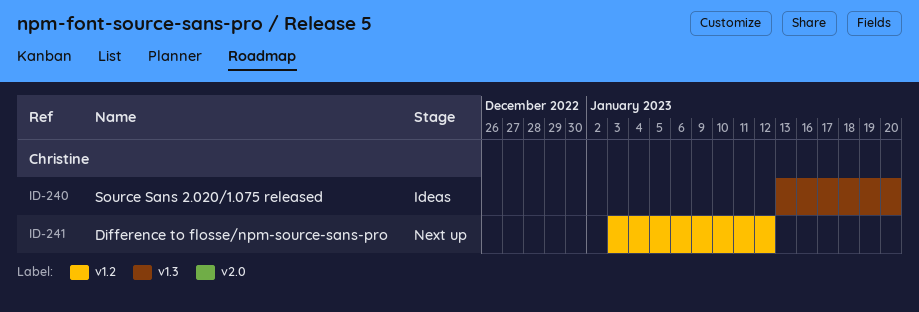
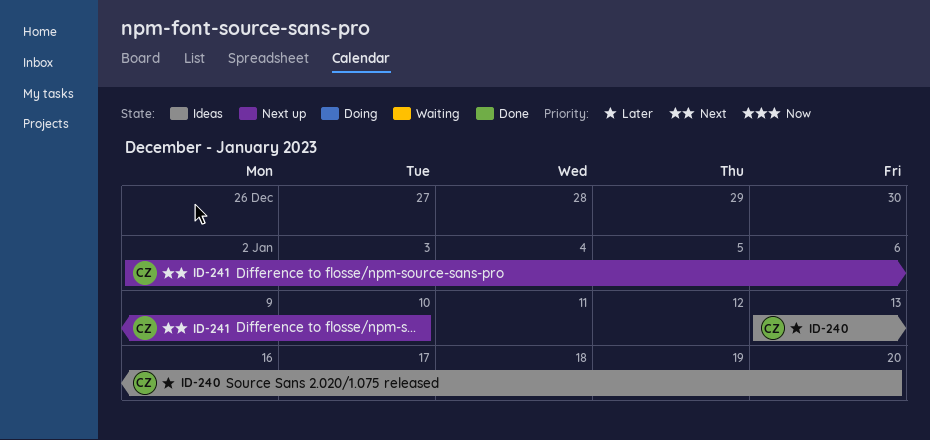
ID-241, start: Jan 3 -> Jan 2
ID-241, due: Jan 12 -> Jan 10

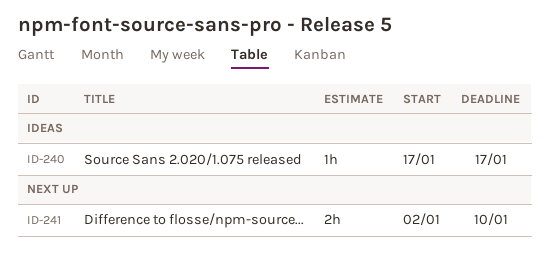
ID-240, start: Jan 13 -> Jan 17
ID-240, due: Jan 20 -> Jan 17

